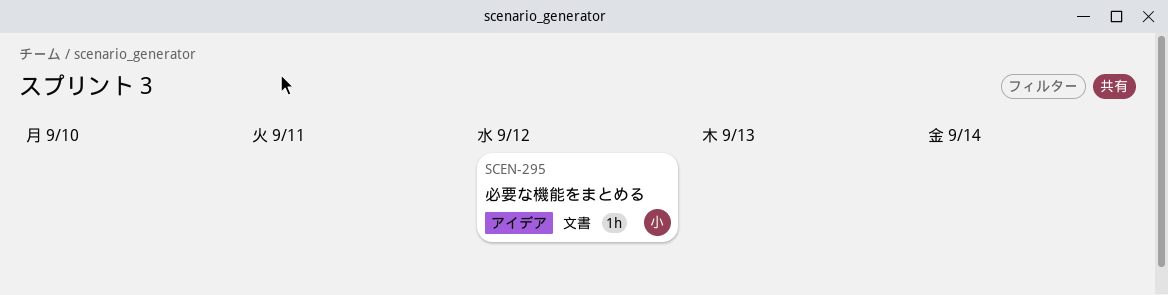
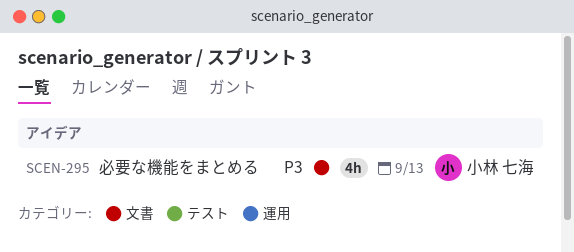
SCEN-295, estimate: 1h -> 4h
SCEN-295, due: Sep 12 -> Sep 13

